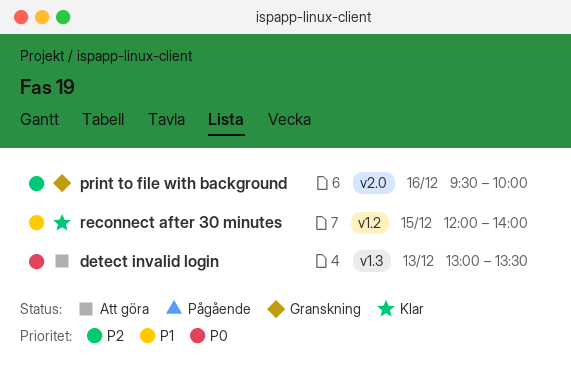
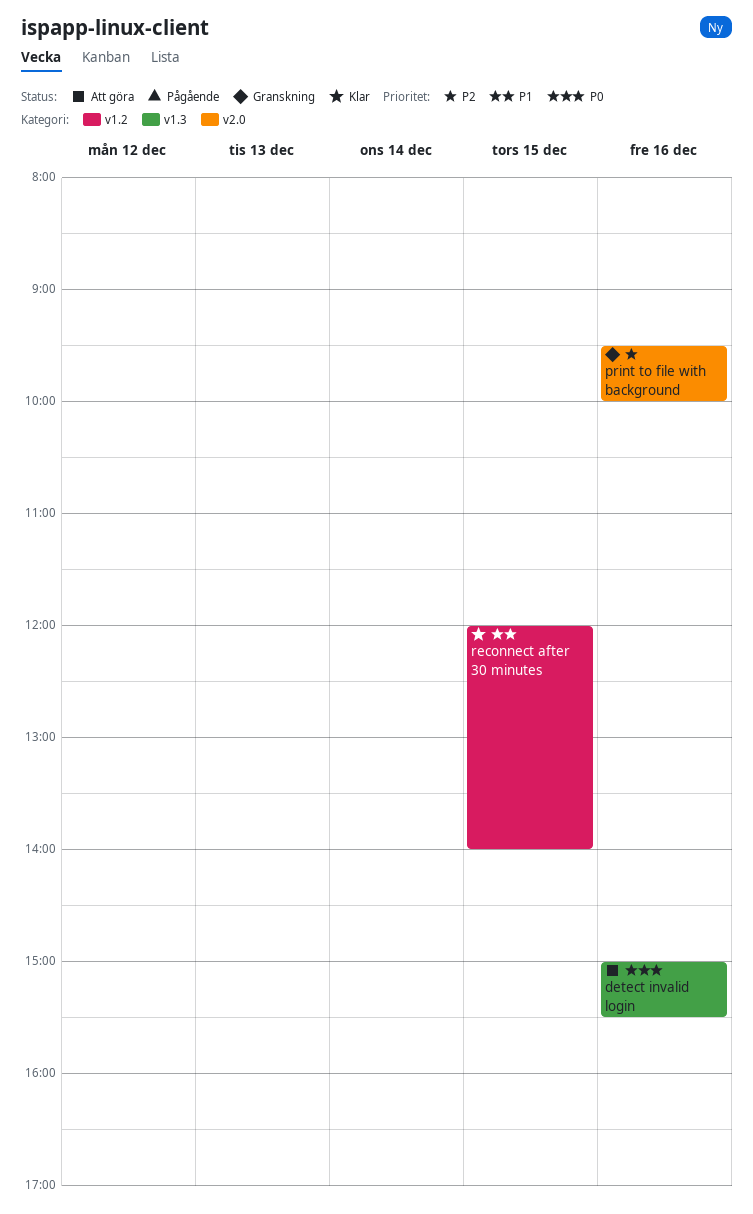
detect invalid login, day: Dec 13 -> Dec 16
detect invalid login, begins: 13:00 -> 15:00
detect invalid login, ends: 13:30 -> 15:30

